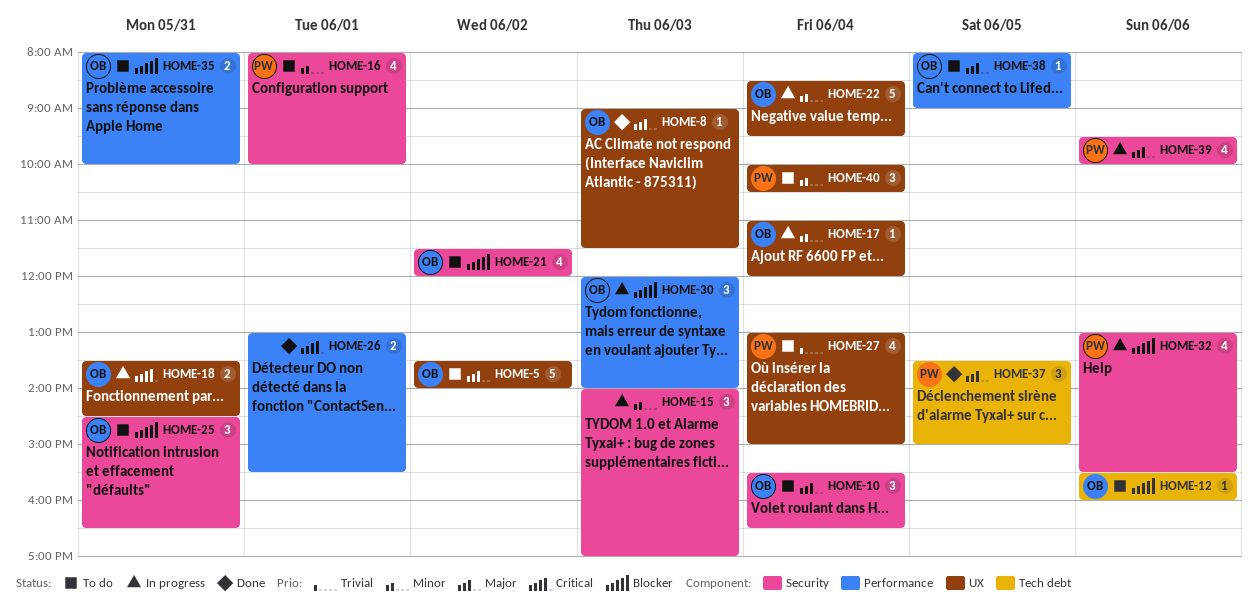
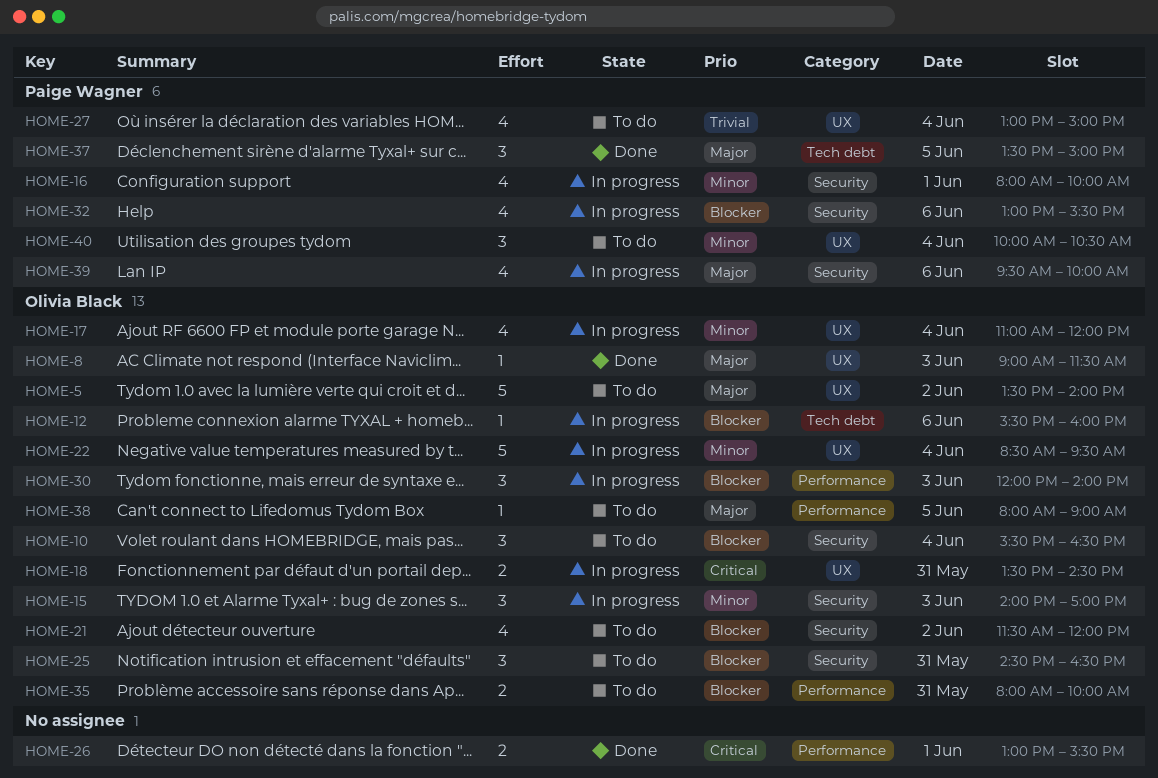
HOME-10, priority: Major -> Blocker
HOME-12, status: To do -> In progress
HOME-15, owner: none -> Olivia Black
HOME-16, status: To do -> In progress
HOME-17, estimate: 1 -> 4

